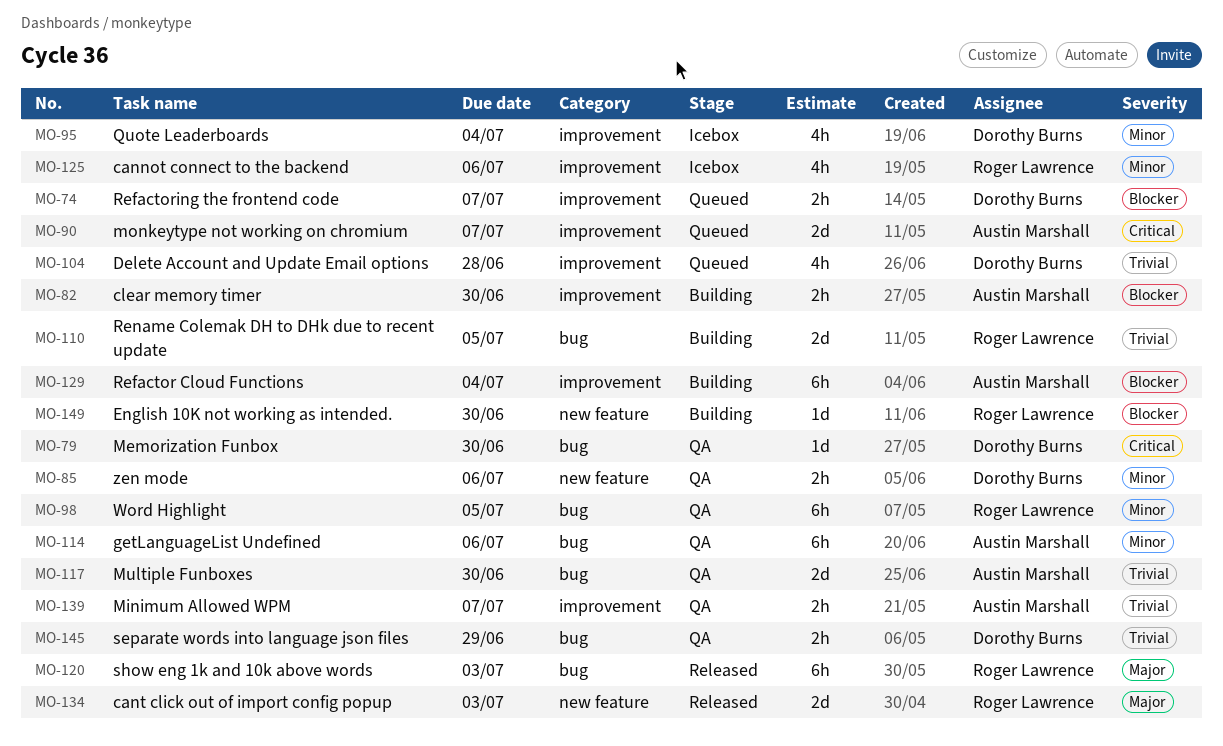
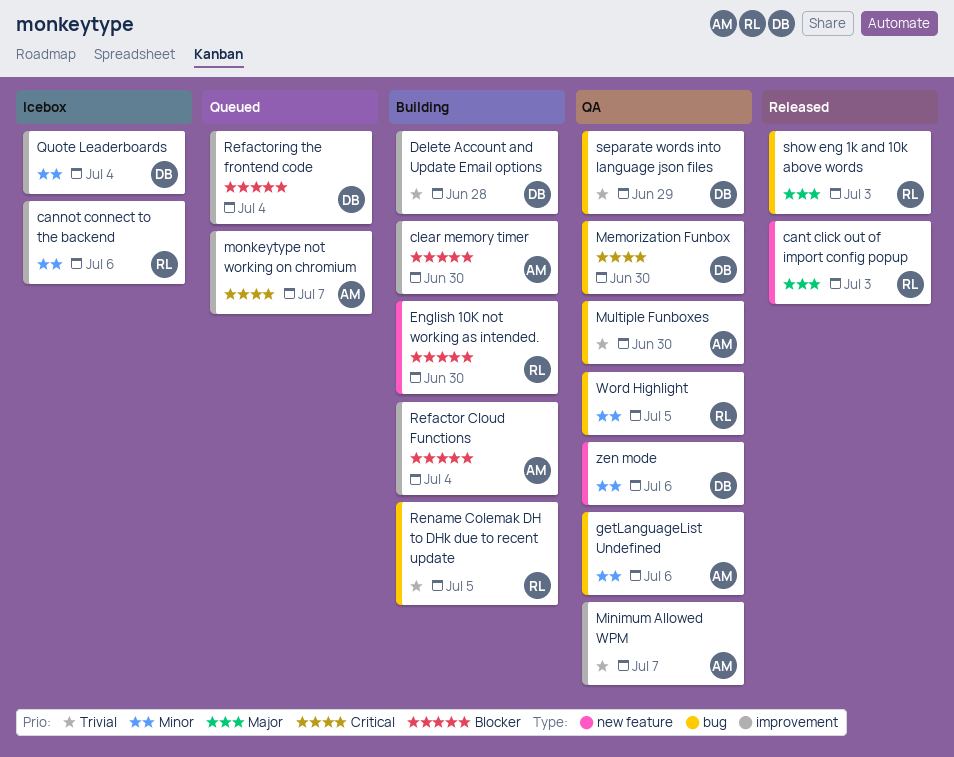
Delete Account and Update Email options, status: Queued -> Building
Refactoring the frontend code, due: Jul 7 -> Jul 4

